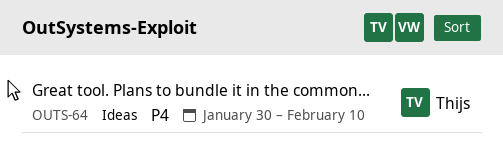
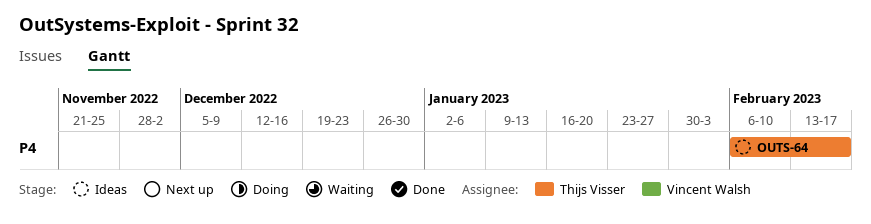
OUTS-64, start: Jan 30 -> Feb 6
OUTS-64, due: Feb 10 -> Feb 17

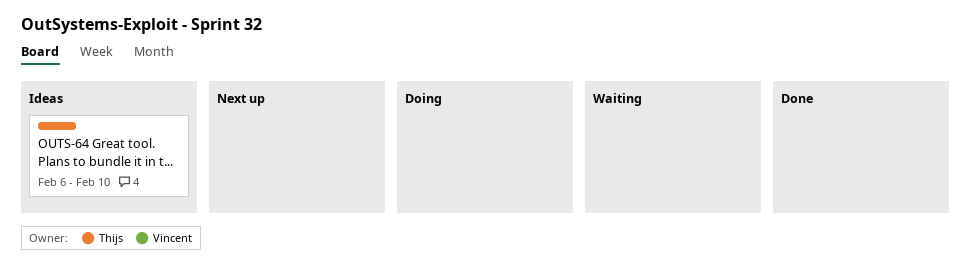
OUTS-64, due: Feb 17 -> Feb 10

